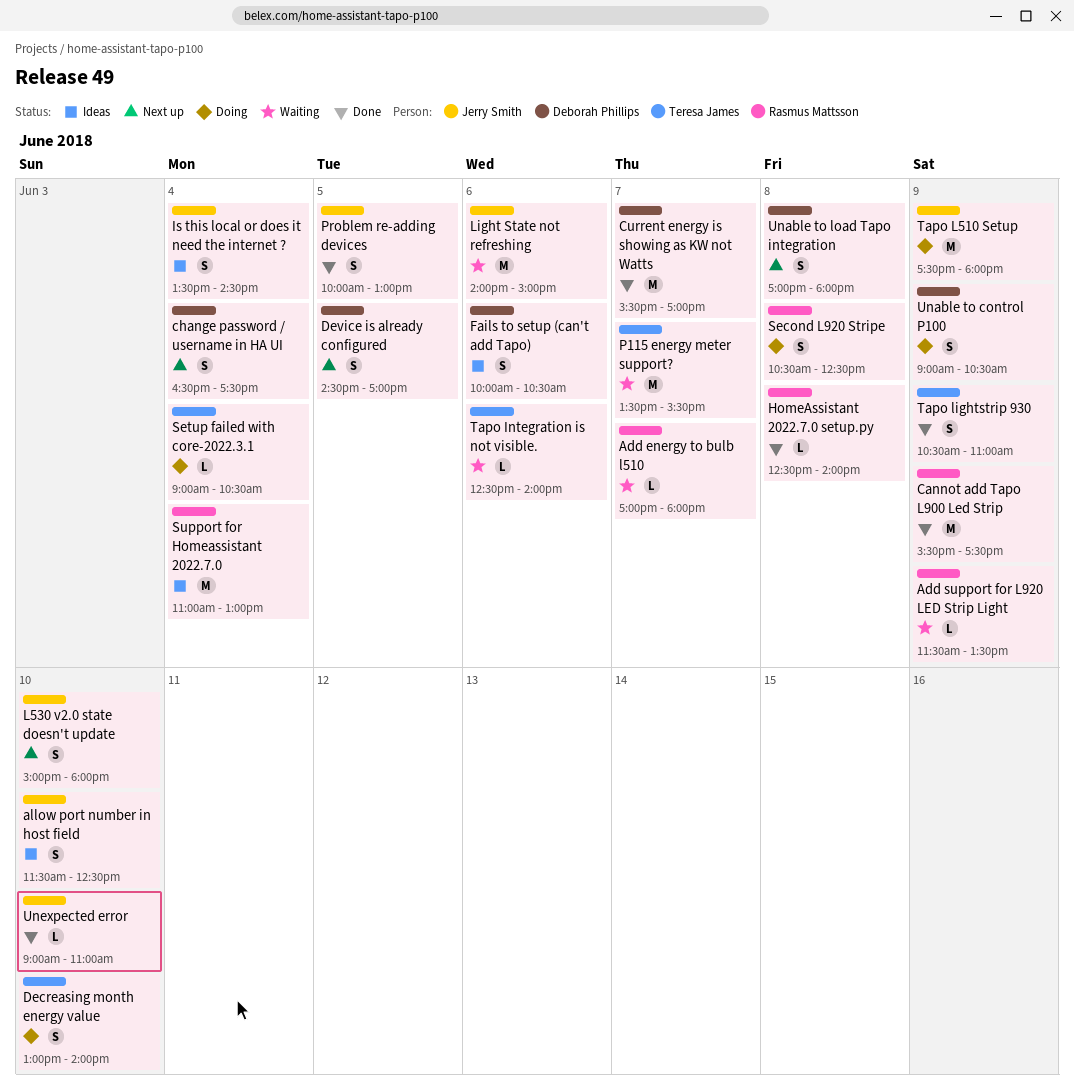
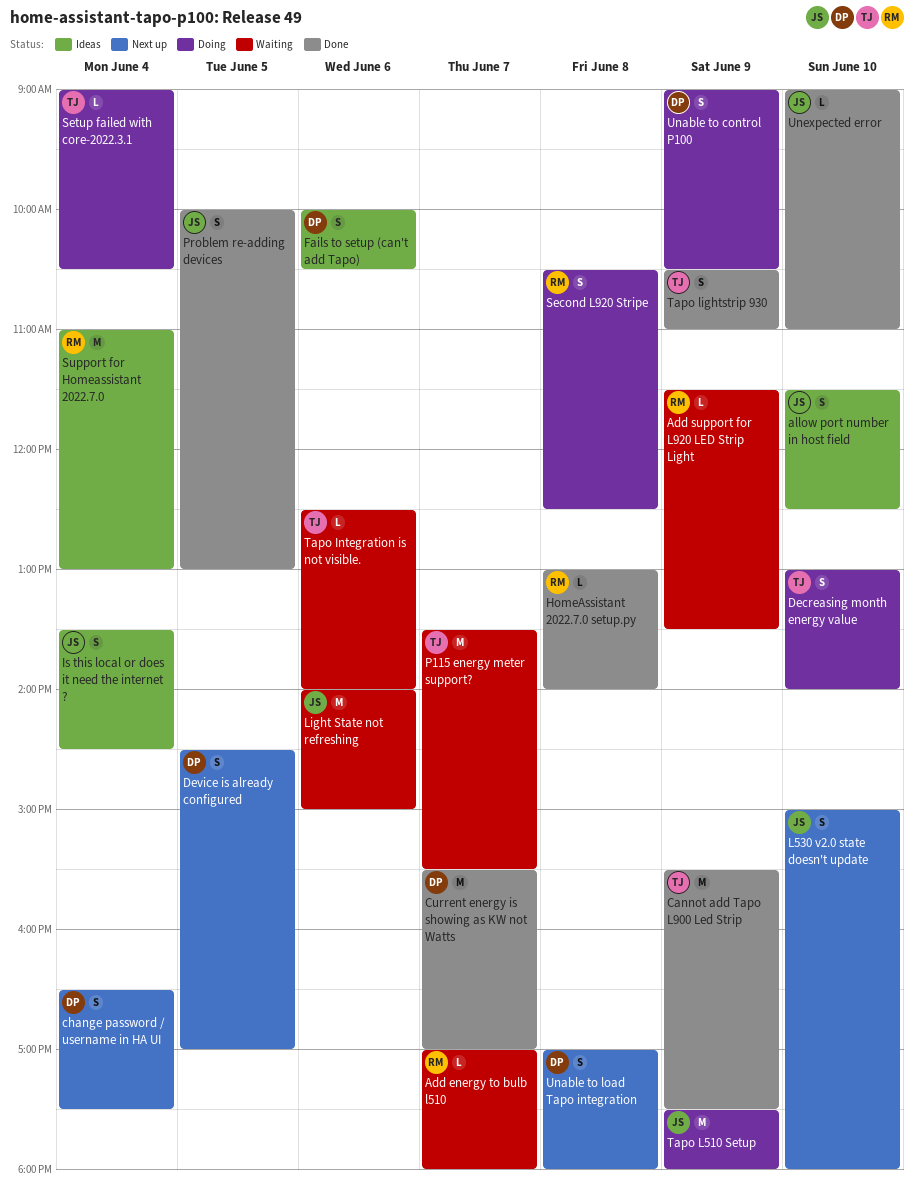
Cannot add Tapo L900 Led Strip, owner: Rasmus Mattsson -> Teresa James
HomeAssistant 2022.7.0 setup.py, begins: 12:30 -> 13:00

